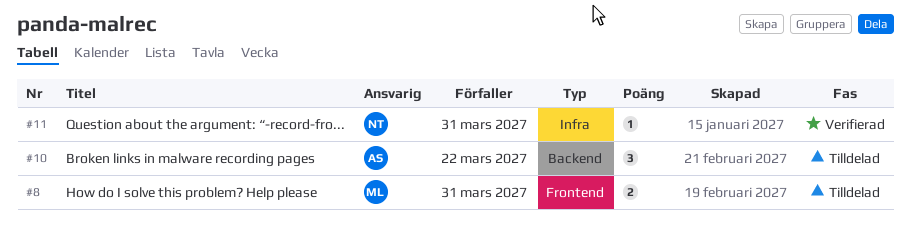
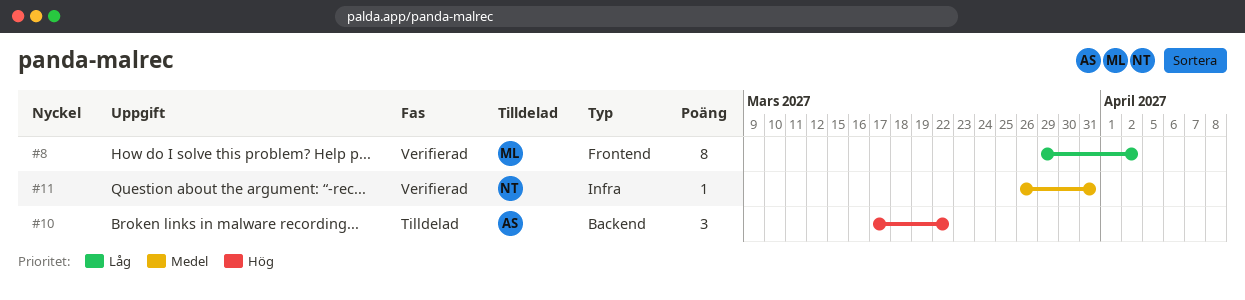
#8, status: Tilldelad -> Verifierad
#8, estimate: 2 -> 8
#8, due: Mar 31 -> Apr 2

